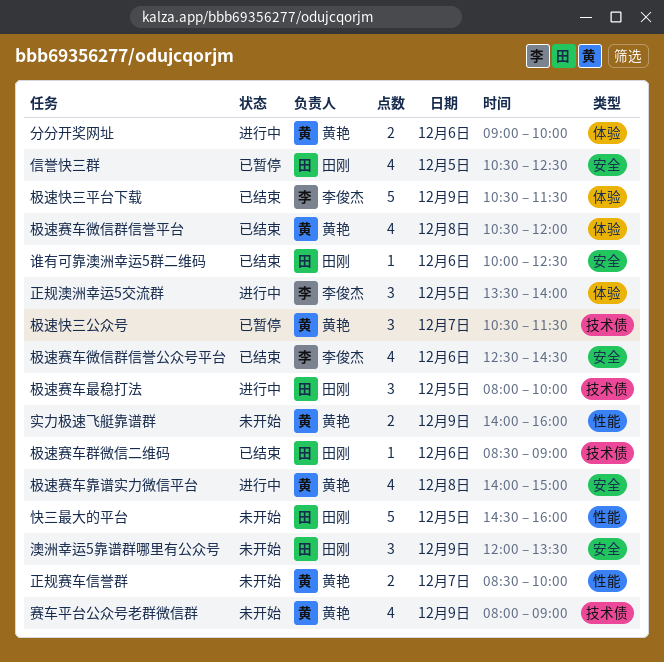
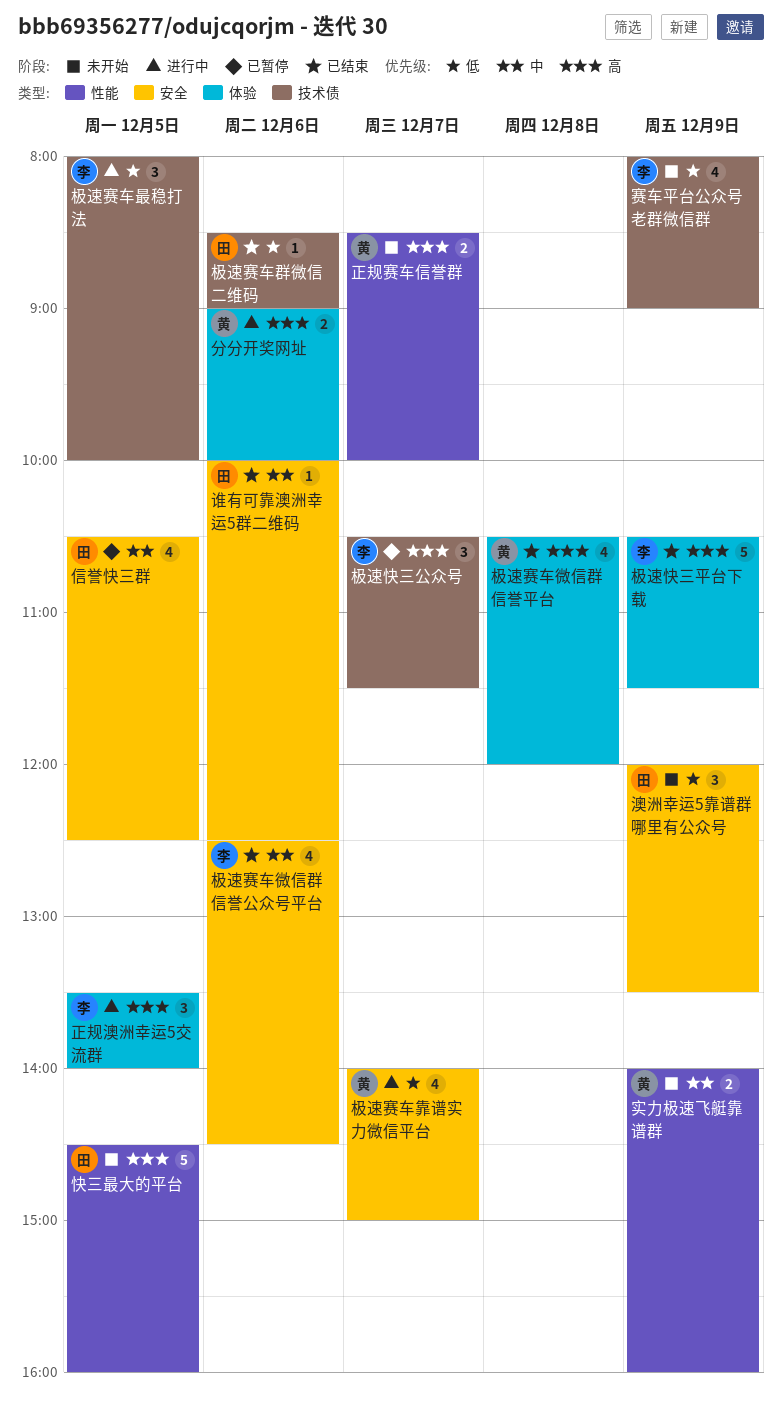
极速快三公众号, owner: 黄艳 -> 李俊杰
极速赛车最稳打法, owner: 田刚 -> 李俊杰
极速赛车靠谱实力微信平台, day: Dec 8 -> Dec 7
赛车平台公众号老群微信群, owner: 黄艳 -> 李俊杰

